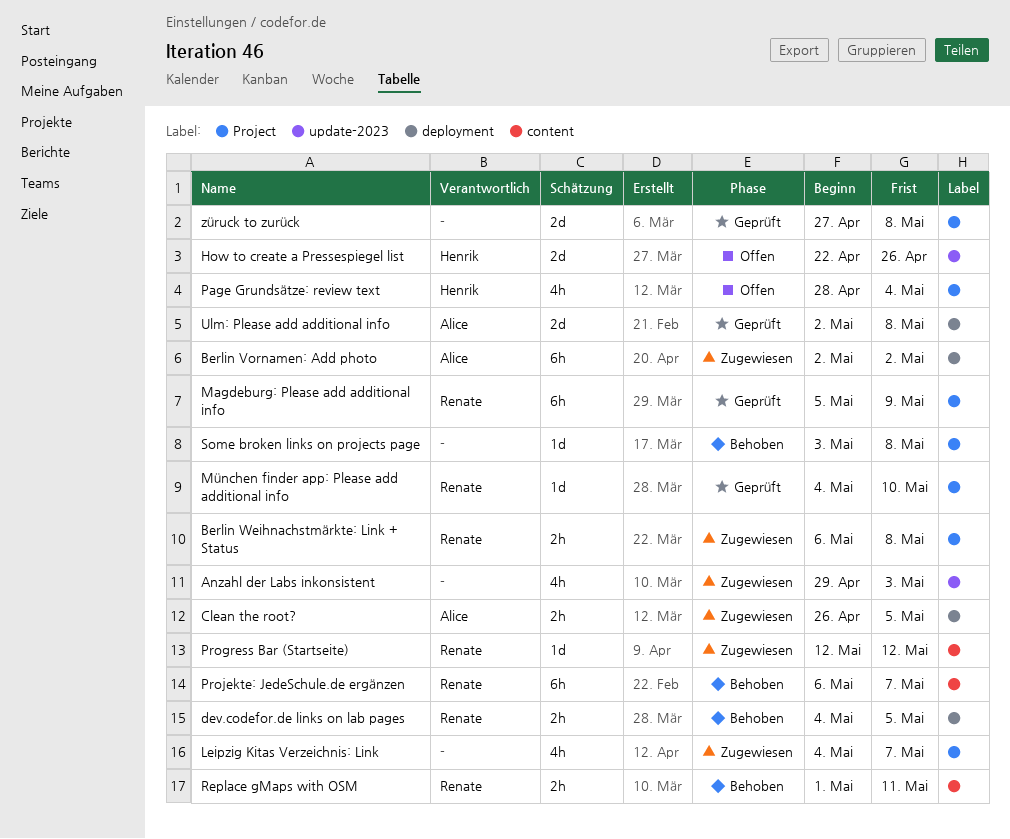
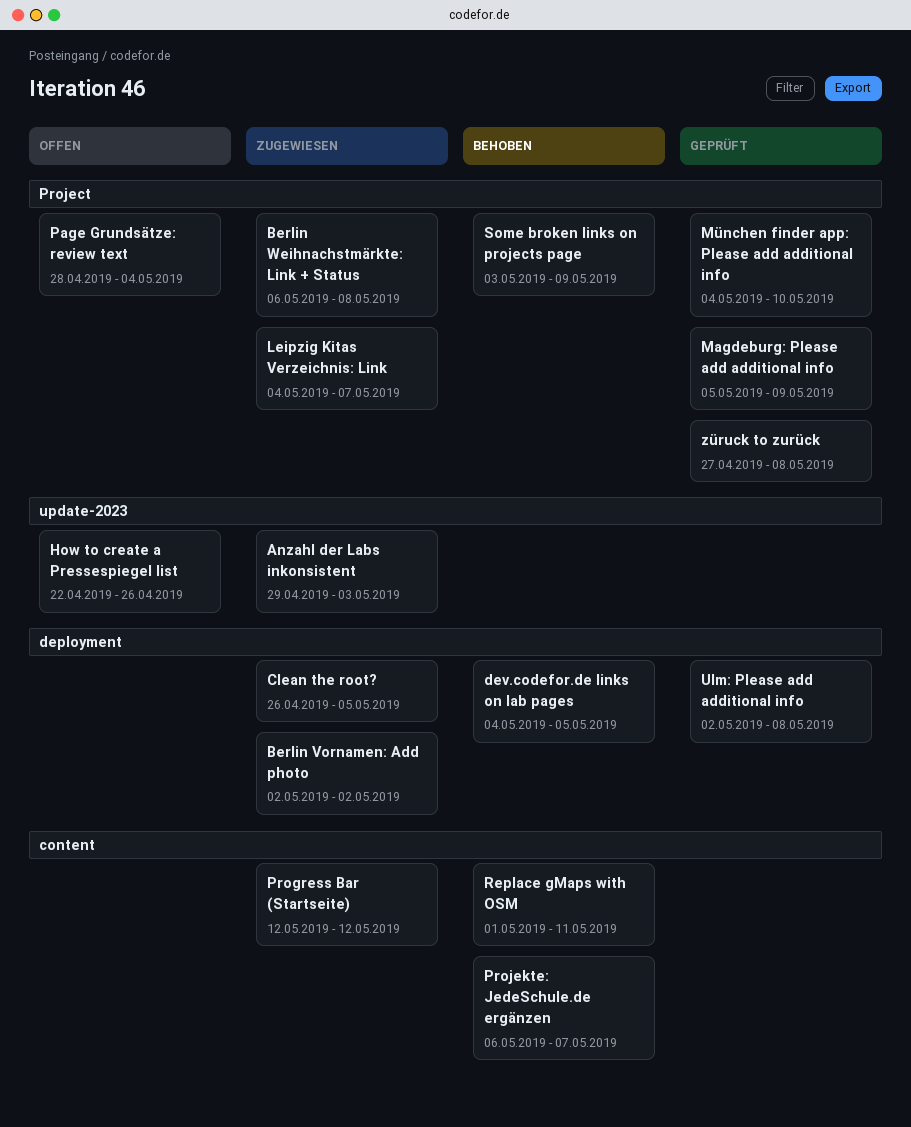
Some broken links on projects page, due: May 8 -> May 9

